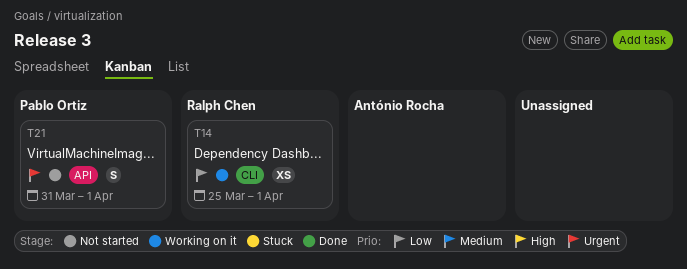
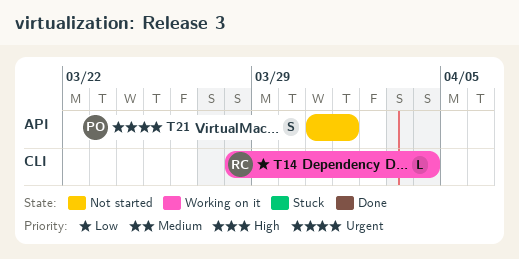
T14, estimate: XS -> L
T14, start: Mar 25 -> Mar 28
T14, due: Apr 1 -> Apr 4

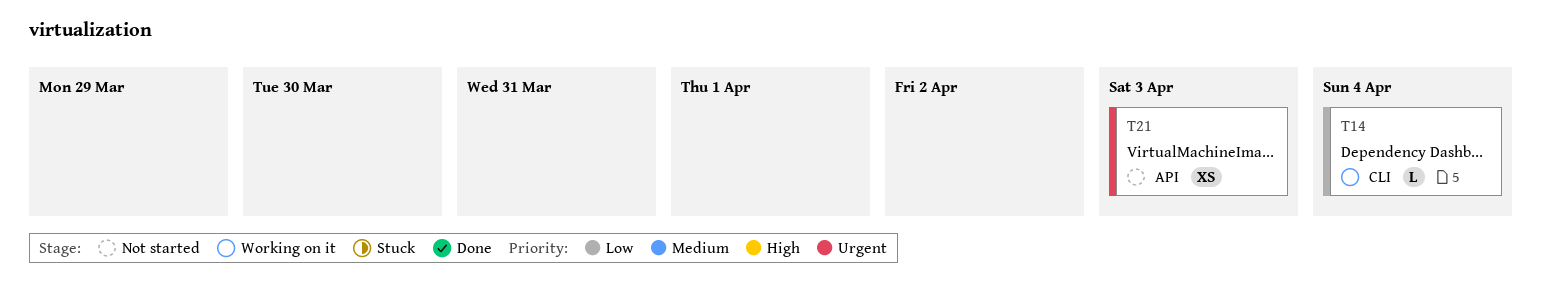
T21, estimate: S -> XS
T21, due: Apr 1 -> Apr 3

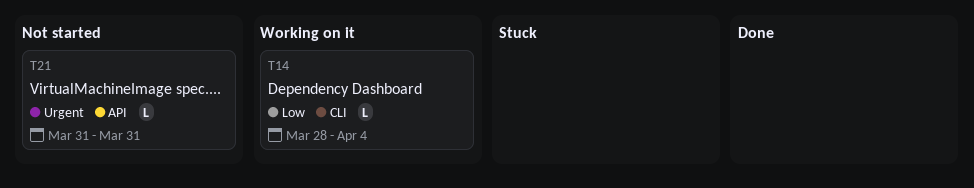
T21, estimate: XS -> L
T21, due: Apr 3 -> Mar 31

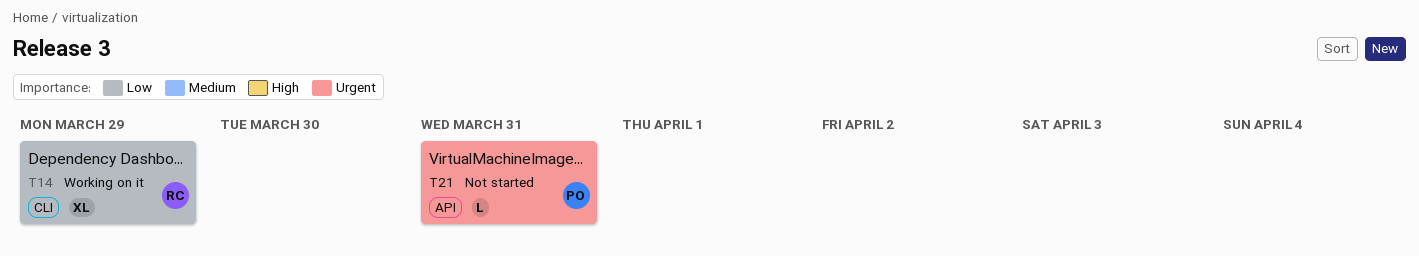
T14, estimate: L -> XL
T14, due: Apr 4 -> Mar 29

